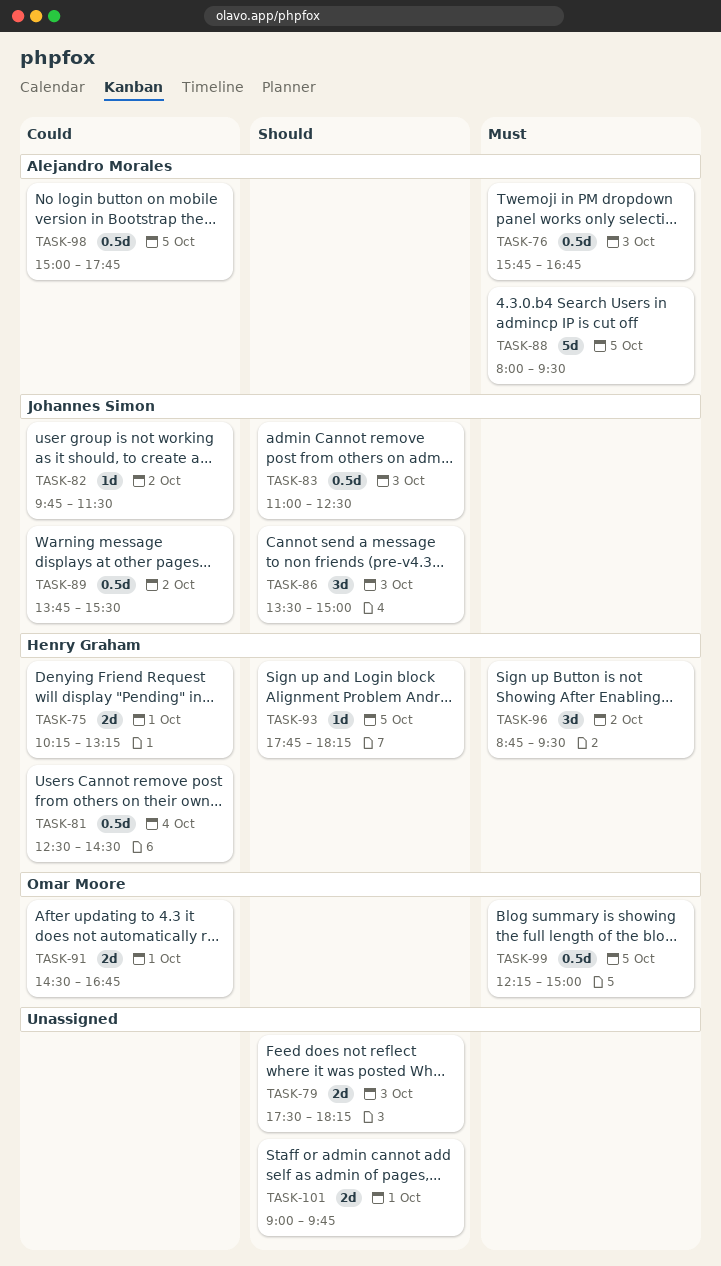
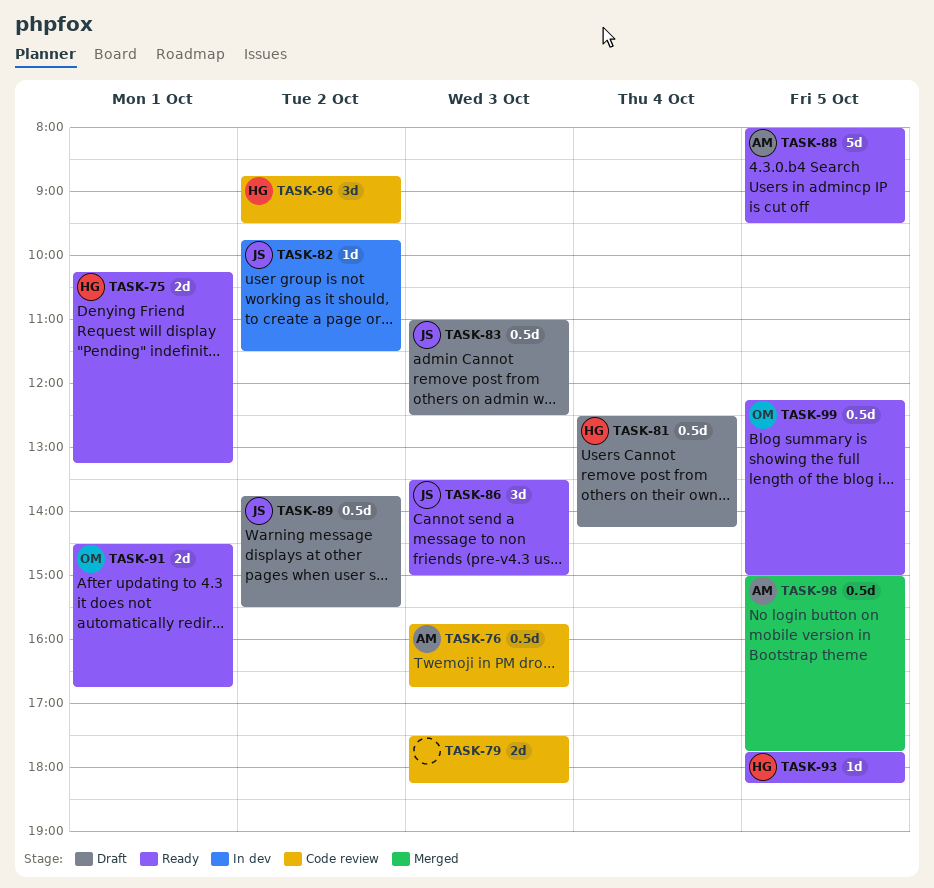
TASK-81, ends: 14:30 -> 14:15
TASK-101: present -> none

